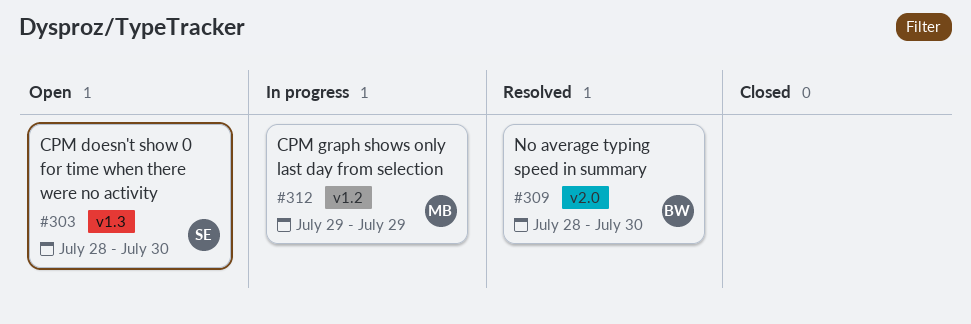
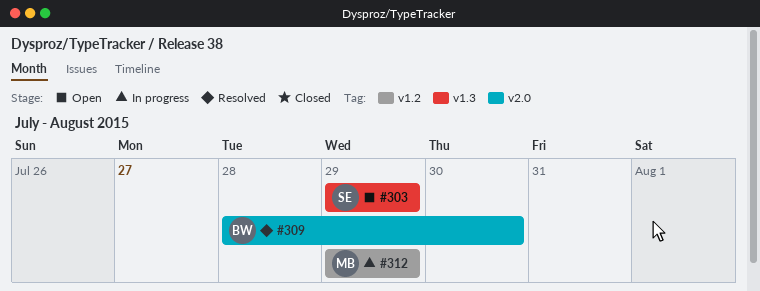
#303, start: Jul 28 -> Jul 29
#303, due: Jul 30 -> Jul 29

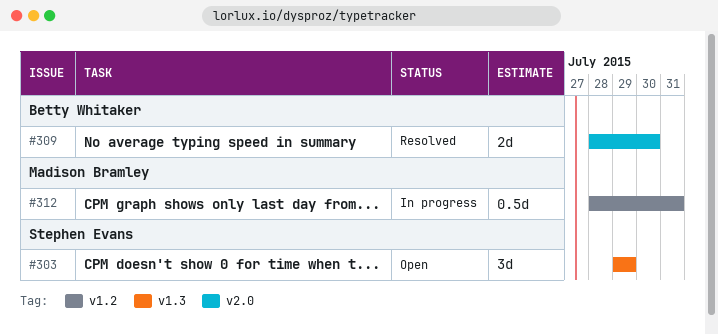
#312, start: Jul 29 -> Jul 28
#312, due: Jul 29 -> Jul 31

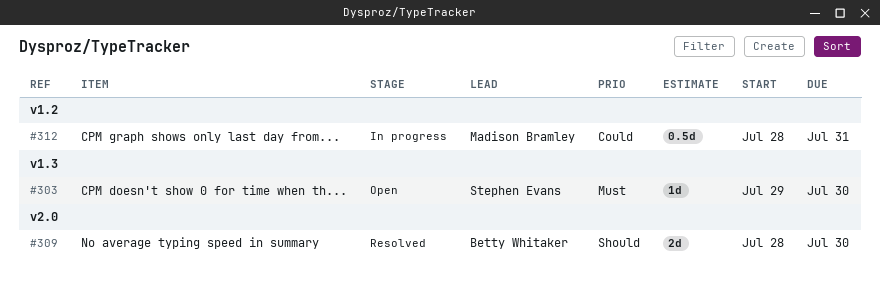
#303, estimate: 3d -> 1d
#303, due: Jul 29 -> Jul 30

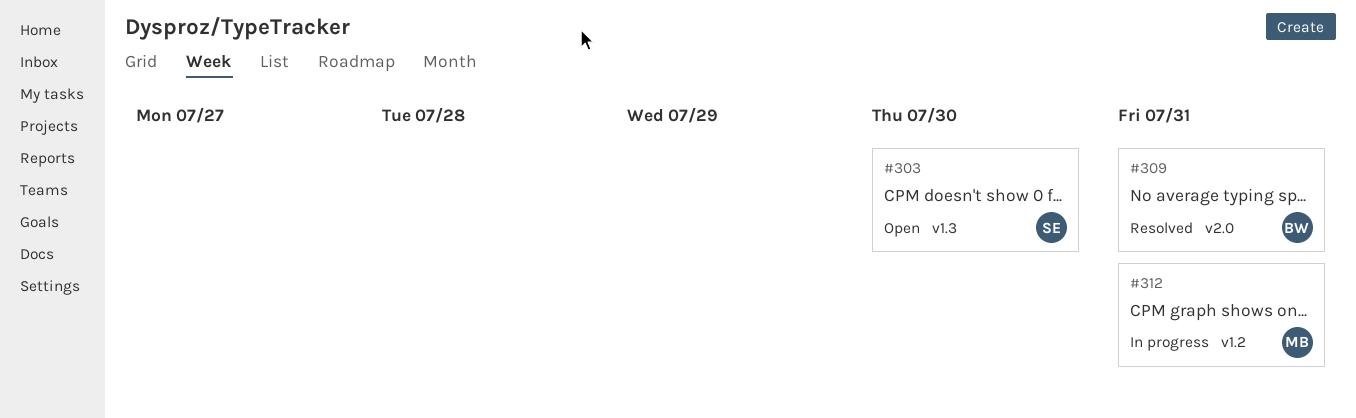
#309, due: Jul 30 -> Jul 31

